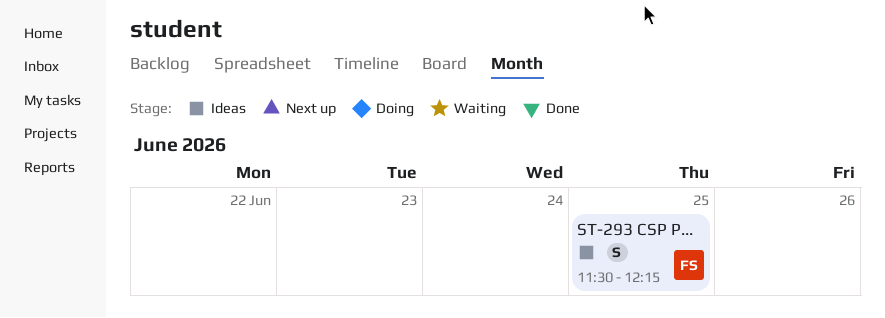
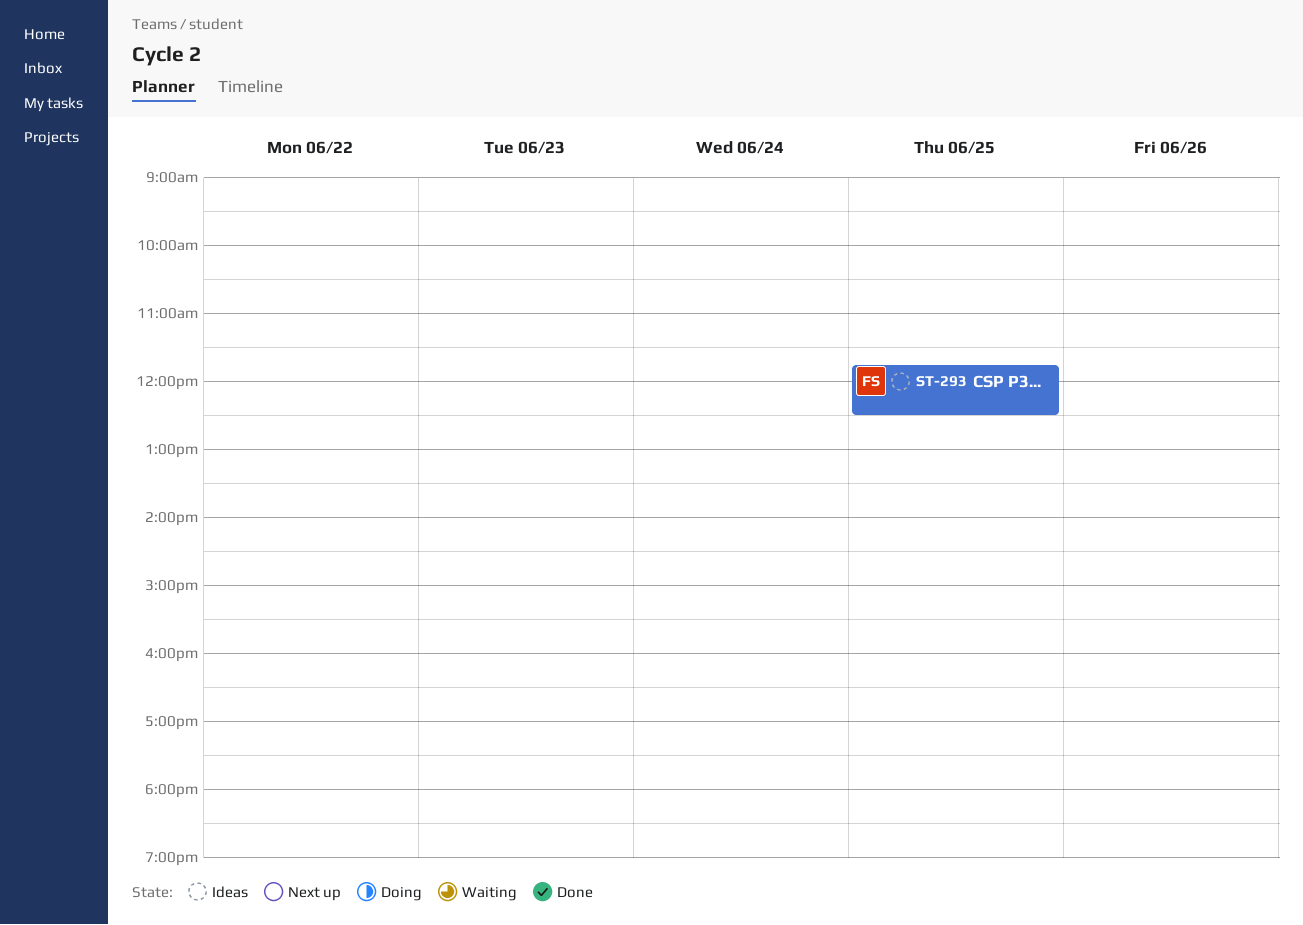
ST-293, begins: 11:30 -> 11:45
ST-293, ends: 12:15 -> 12:30

